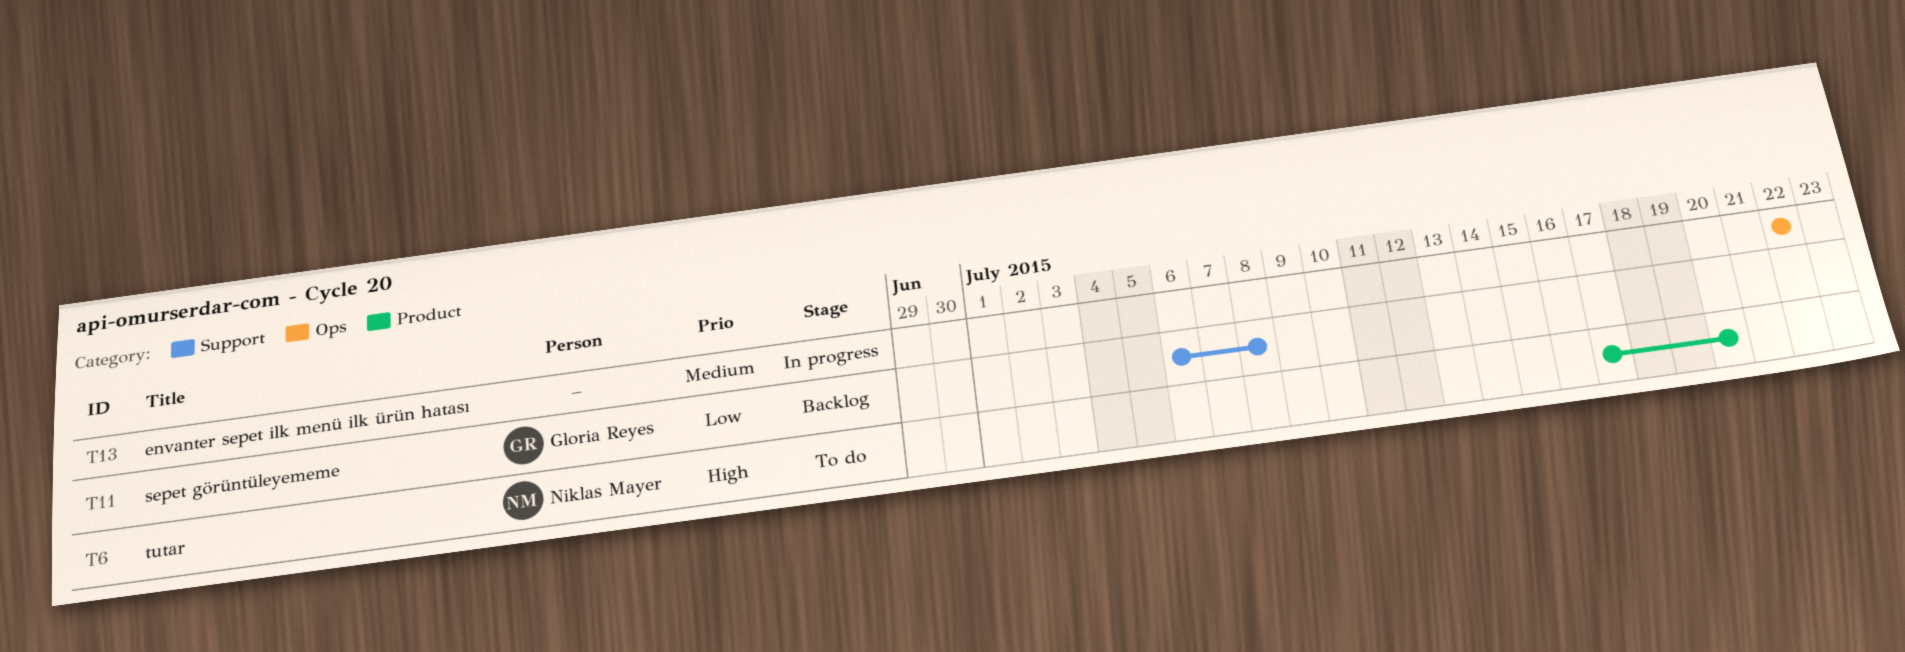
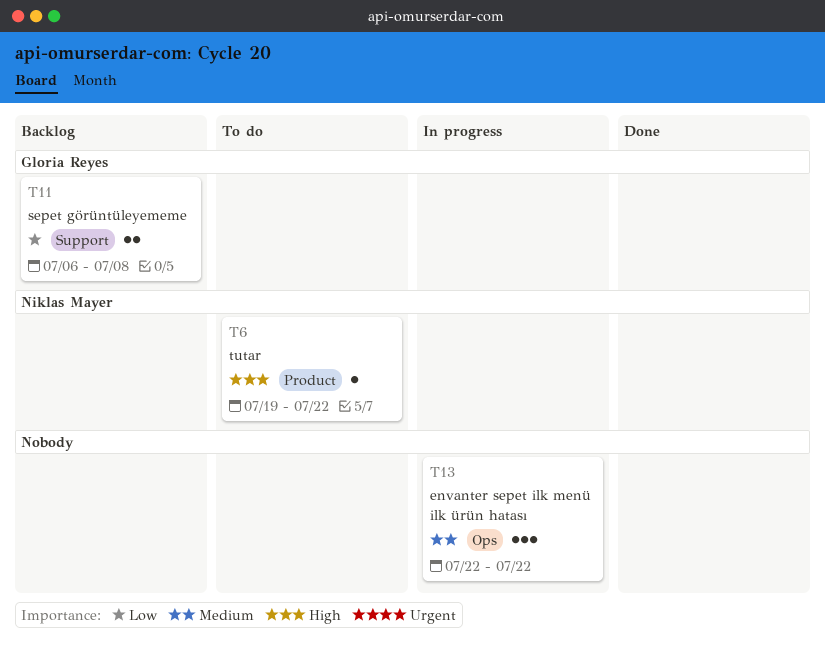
T6, start: Jul 17 -> Jul 19
T6, due: Jul 20 -> Jul 22

